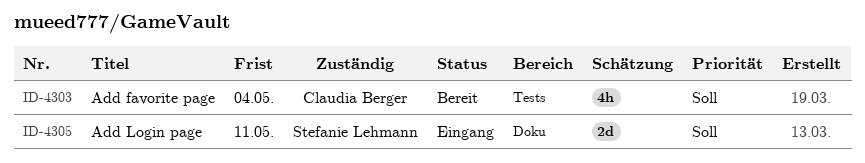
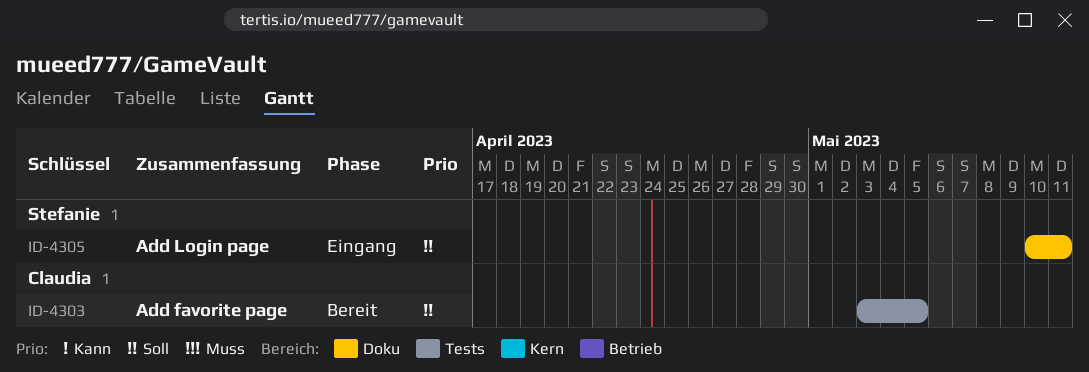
ID-4303, due: May 4 -> May 5

